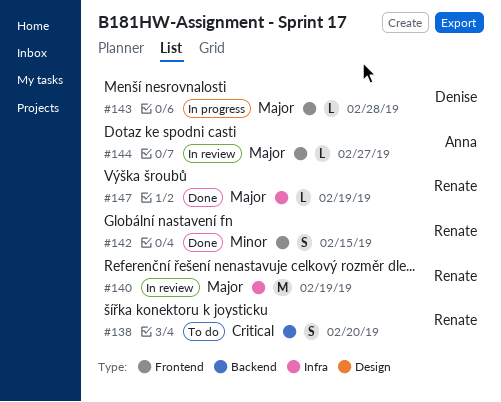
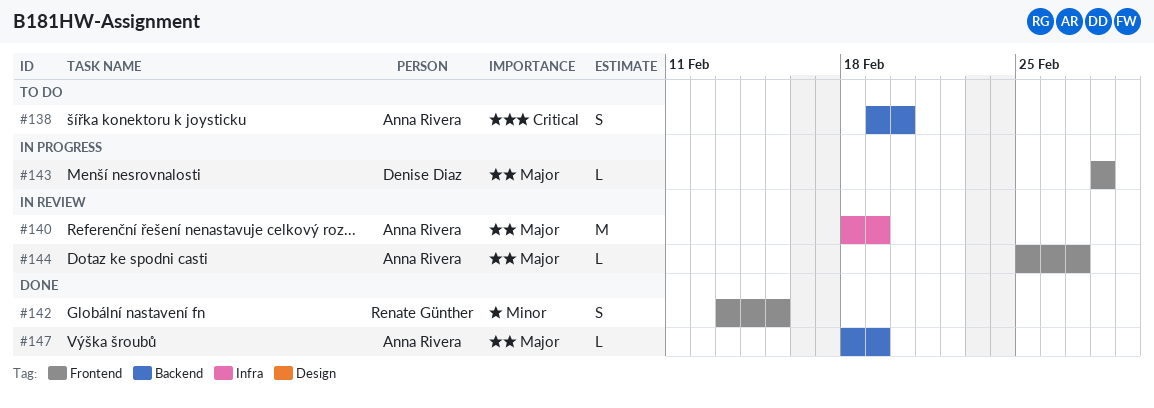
#138, owner: Renate Günther -> Anna Rivera
#140, owner: Renate Günther -> Anna Rivera
#147, owner: Renate Günther -> Anna Rivera
#147, label: Infra -> Backend

